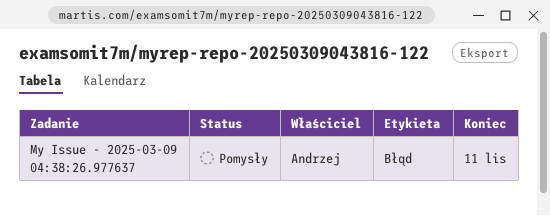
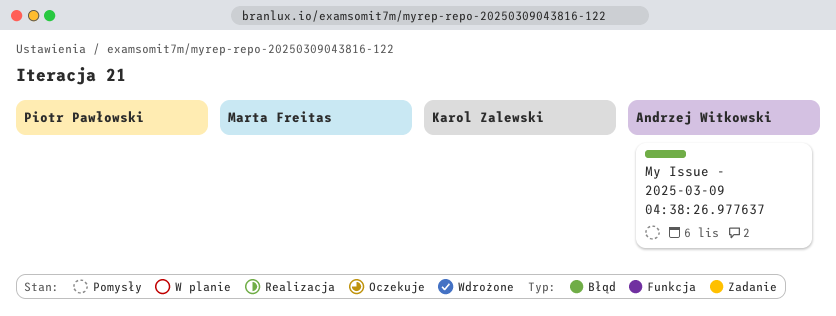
My Issue - 2025-03-09 04:38:26.977637, due: Nov 11 -> Nov 6

